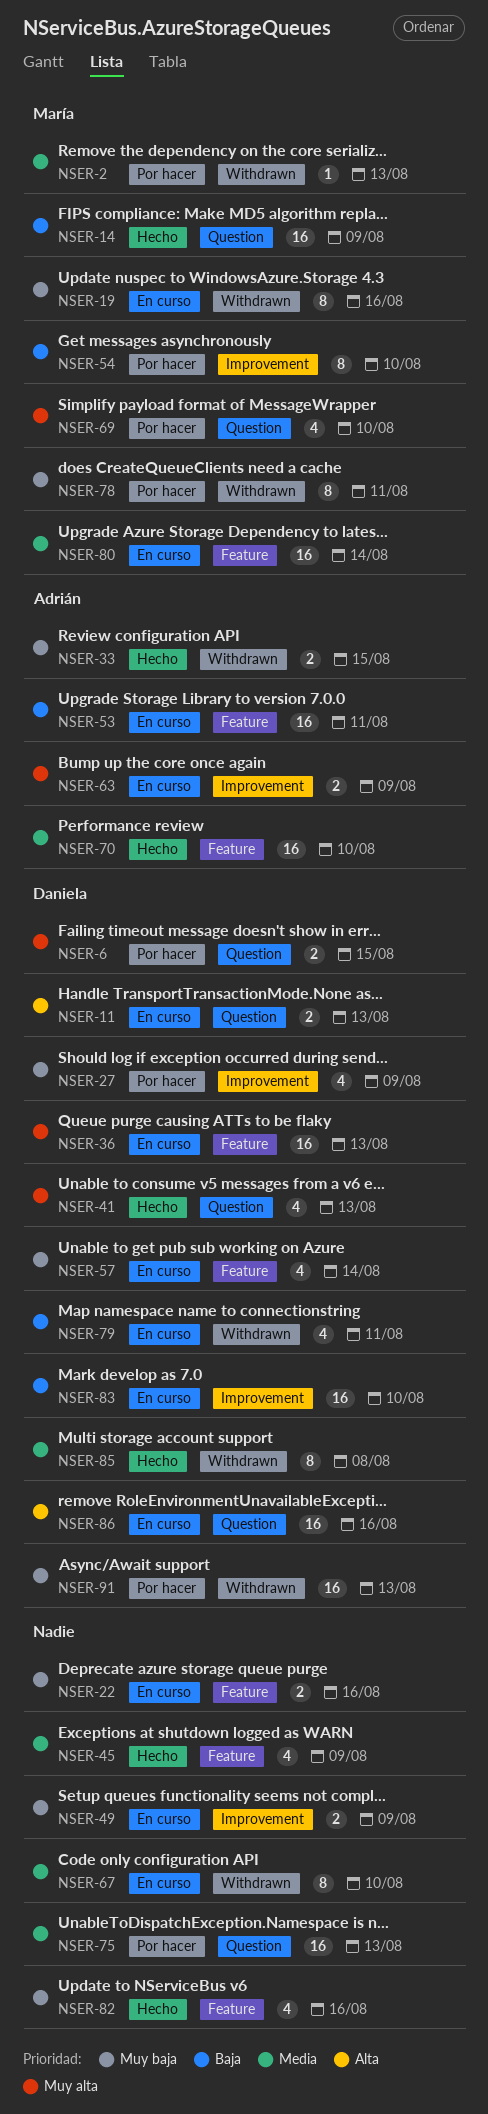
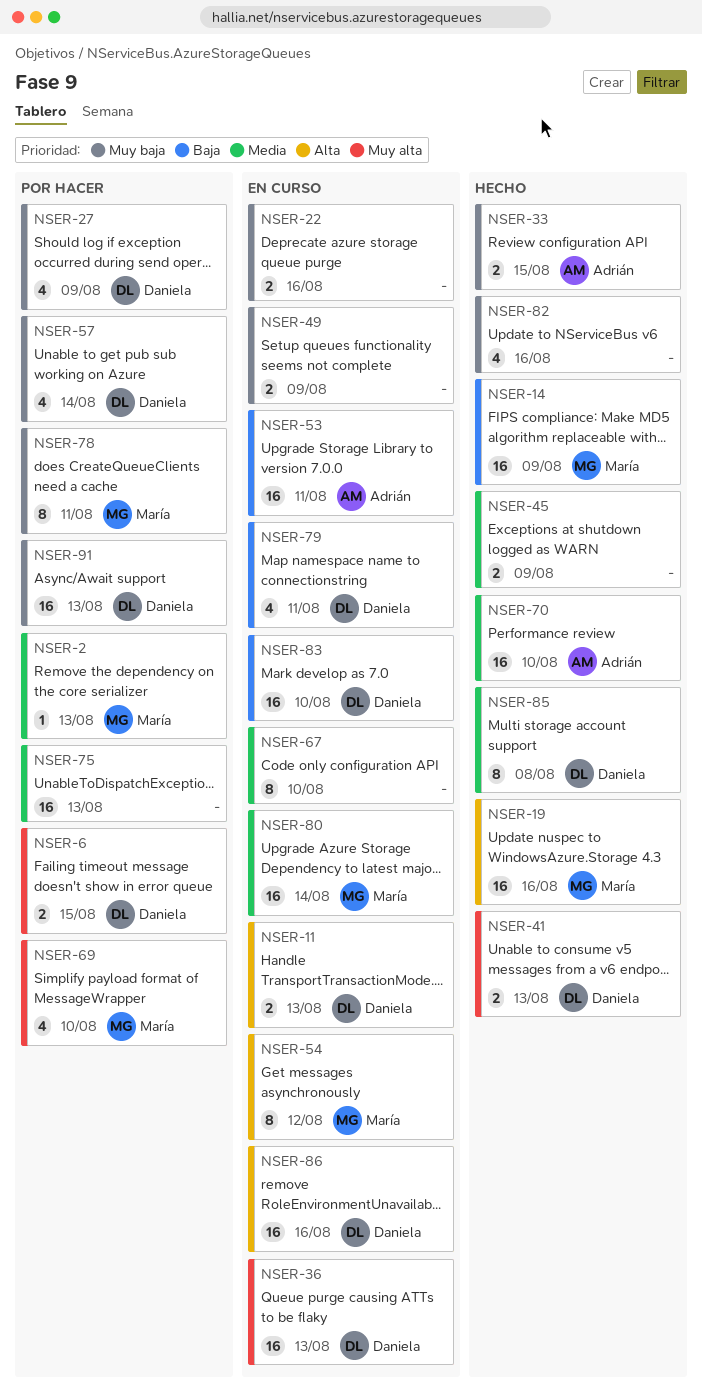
NSER-19, status: En curso -> Hecho
NSER-19, priority: Muy baja -> Alta
NSER-19, estimate: 8 -> 16
NSER-41, estimate: 4 -> 2
NSER-45, estimate: 4 -> 2
NSER-54, status: Por hacer -> En curso
NSER-54, priority: Baja -> Alta
NSER-54, due: Aug 10 -> Aug 12
NSER-57, status: En curso -> Por hacer
NSER-63: present -> none

